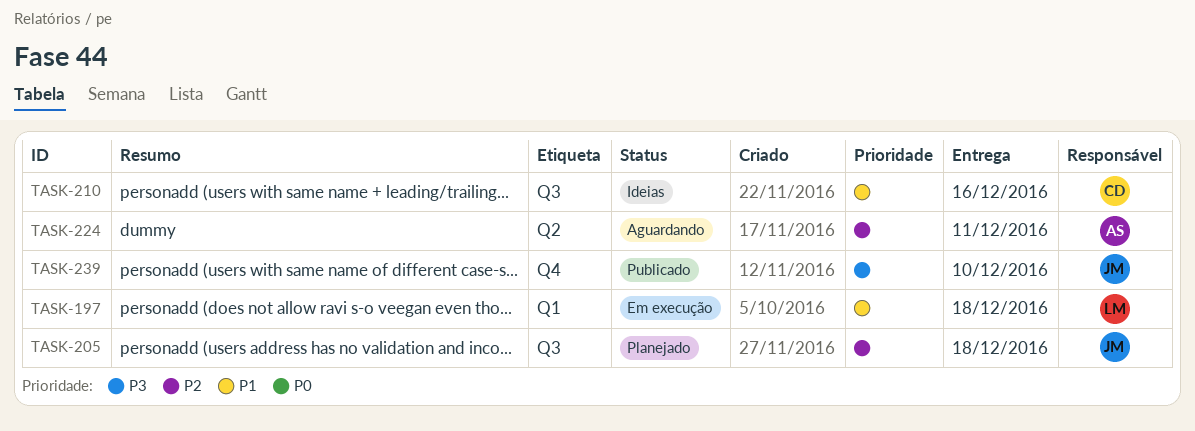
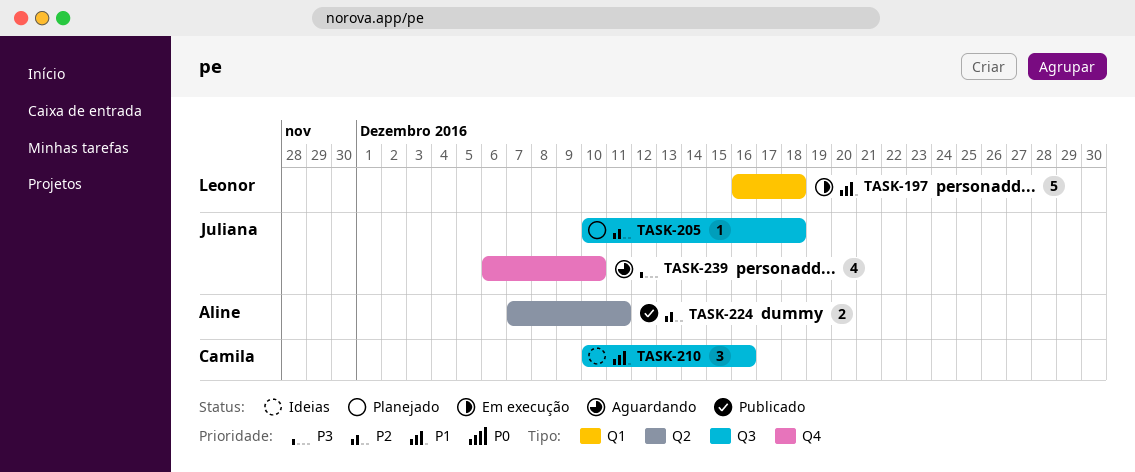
TASK-224, status: Aguardando -> Publicado
TASK-239, status: Publicado -> Aguardando

